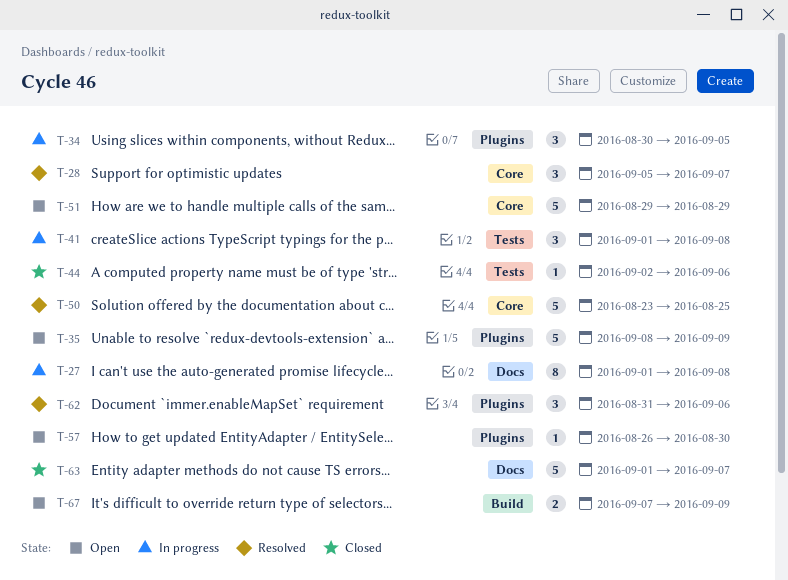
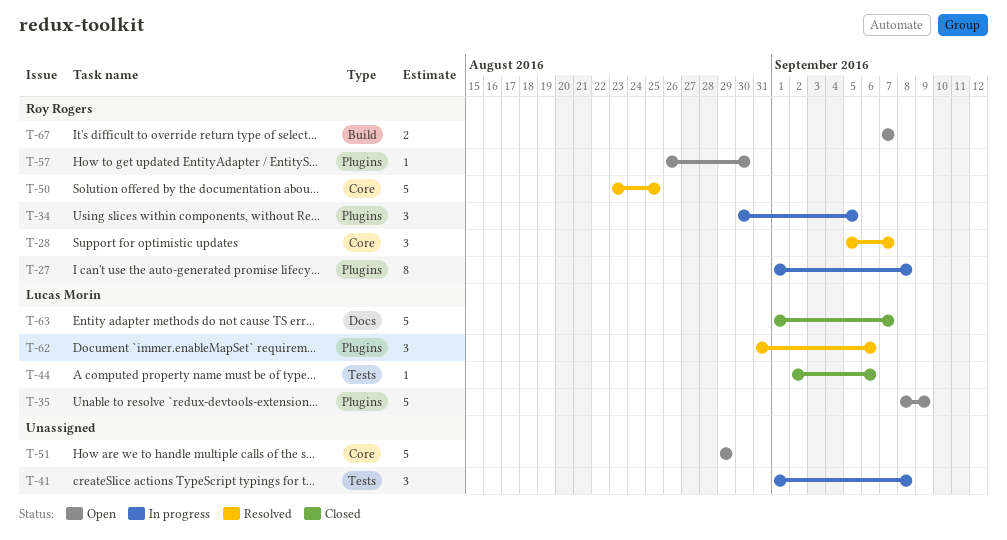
T-27, label: Docs -> Plugins
T-67, due: Sep 9 -> Sep 7

